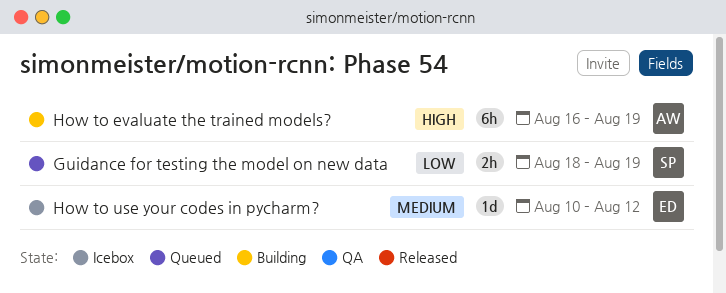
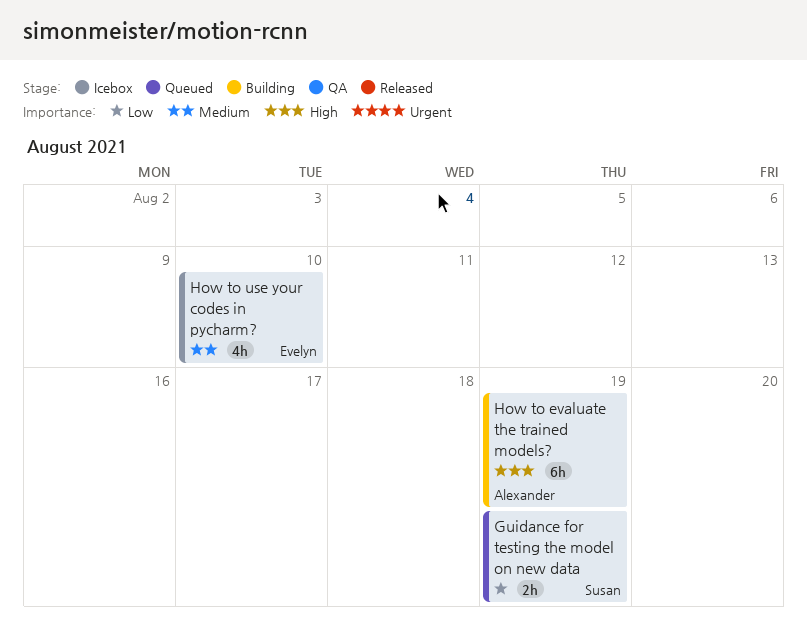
How to use your codes in pycharm?, estimate: 1d -> 4h
How to use your codes in pycharm?, due: Aug 12 -> Aug 10

